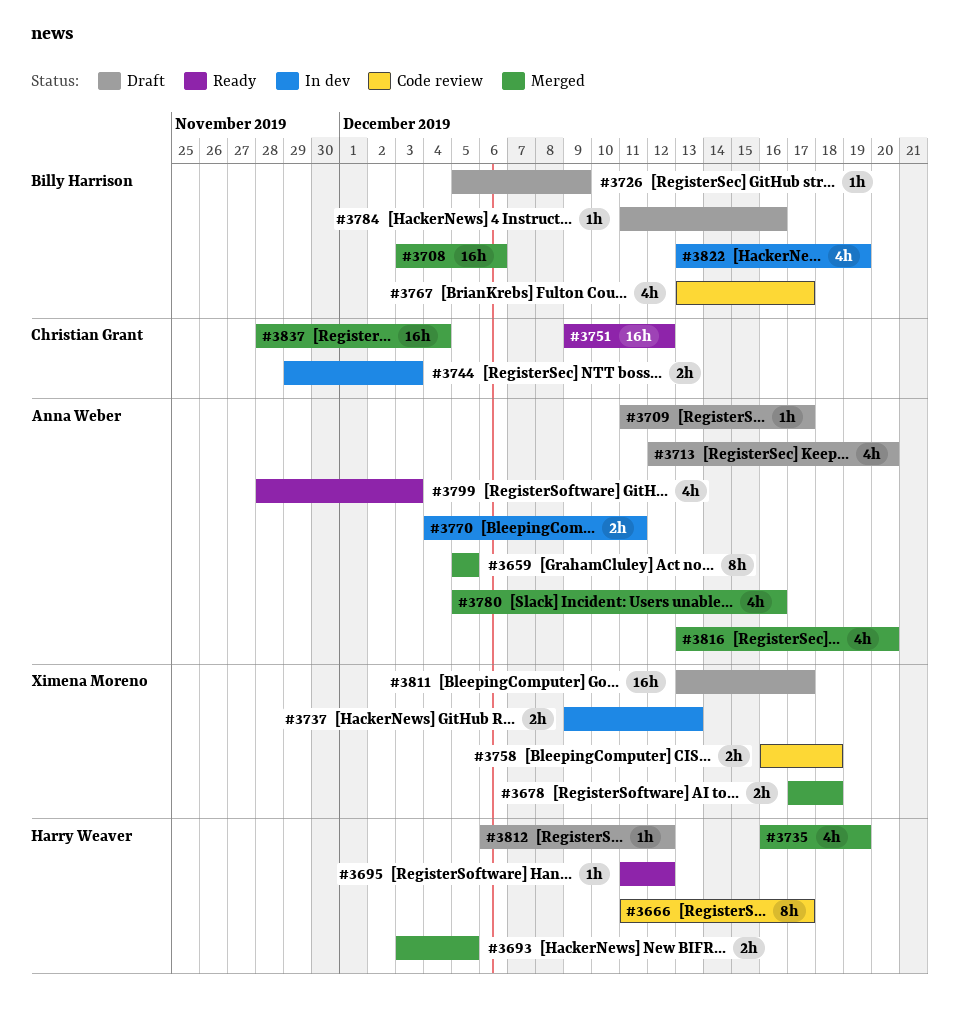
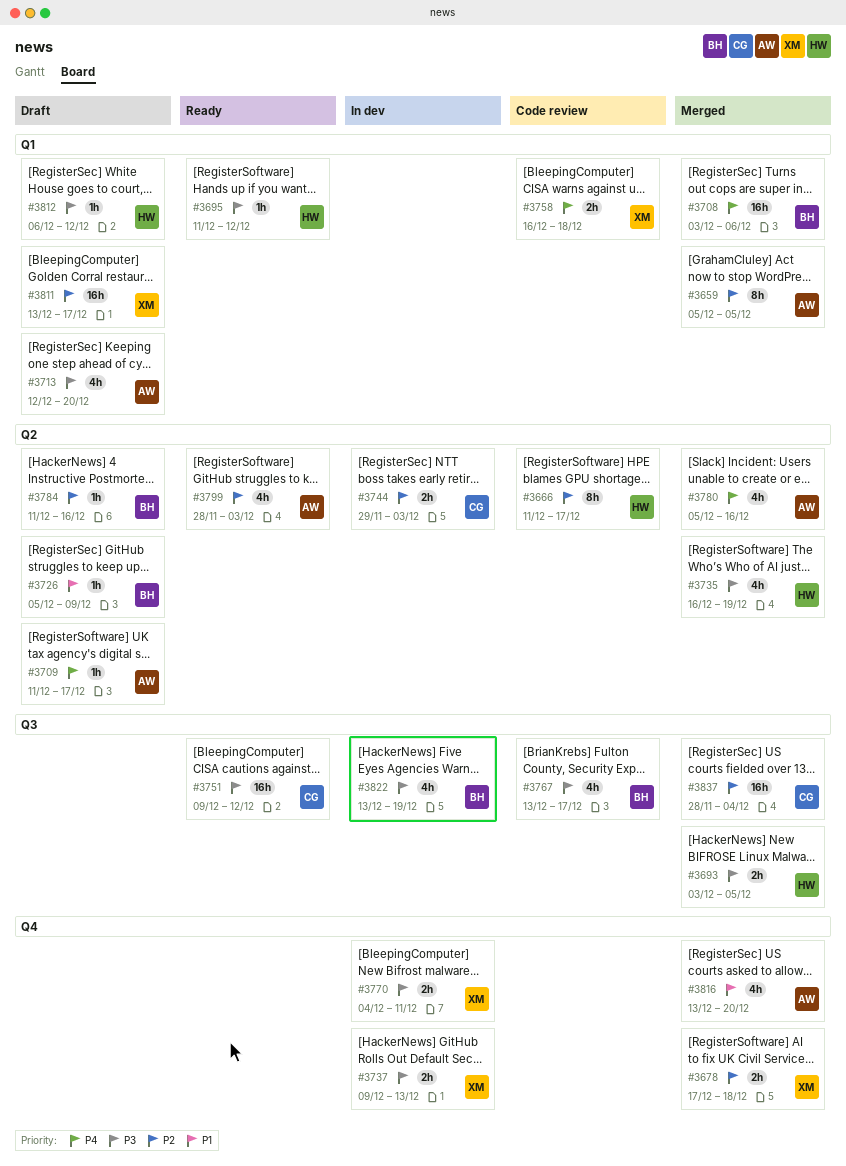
#3770, owner: Anna Weber -> Ximena Moreno

